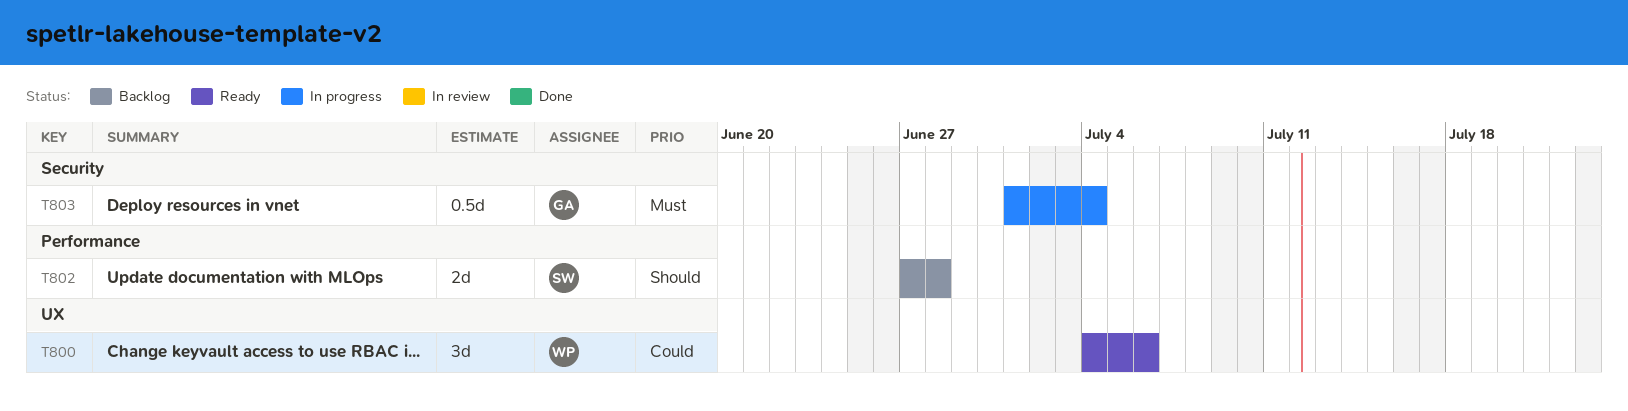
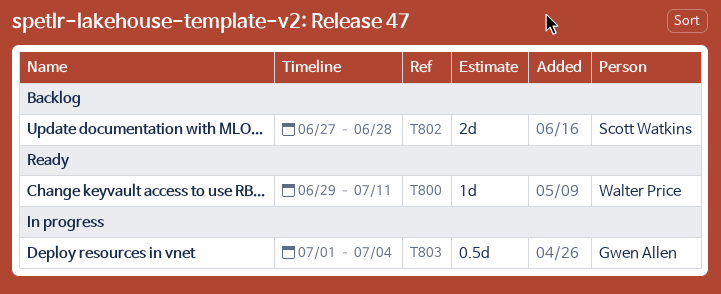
T800, estimate: 3d -> 1d
T800, start: Jul 4 -> Jun 29
T800, due: Jul 6 -> Jul 11

